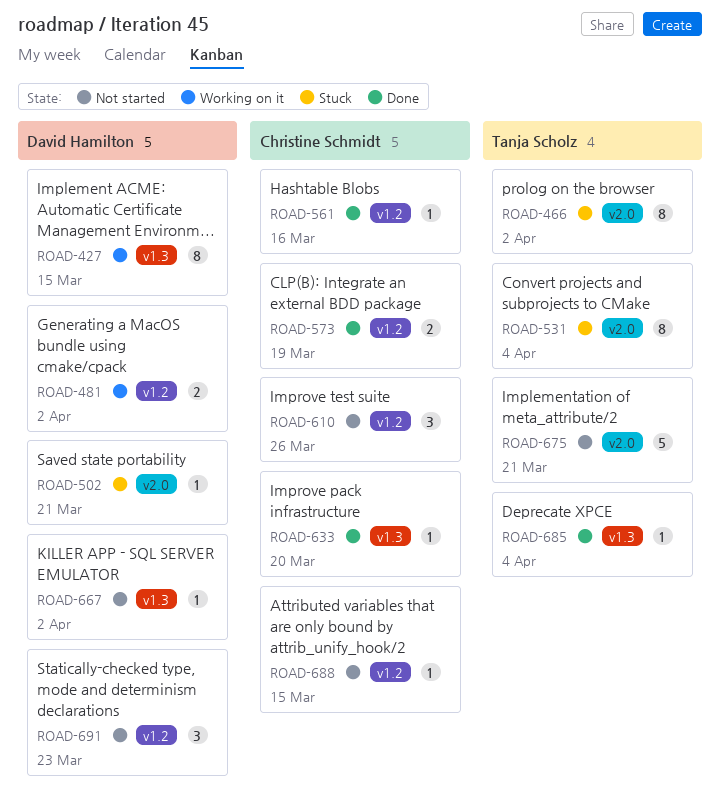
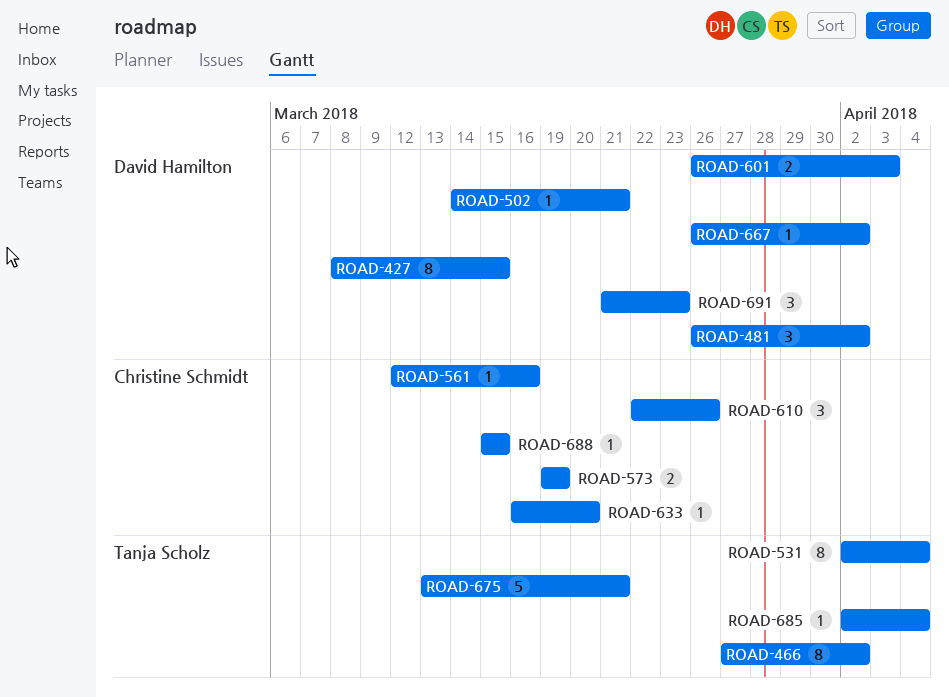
ROAD-481, estimate: 2 -> 3
ROAD-601: none -> present

